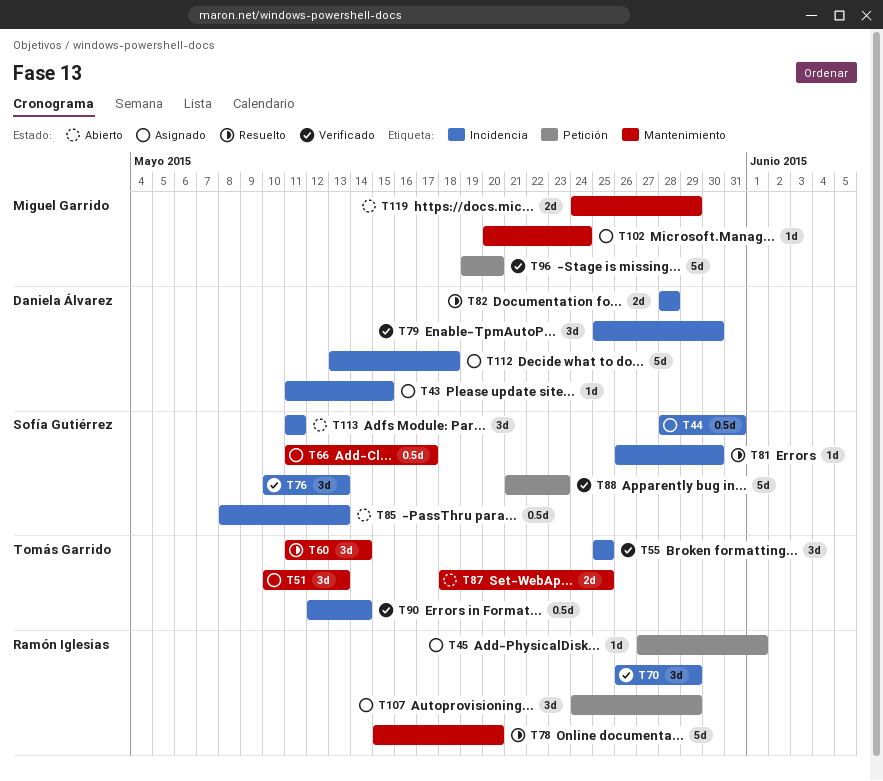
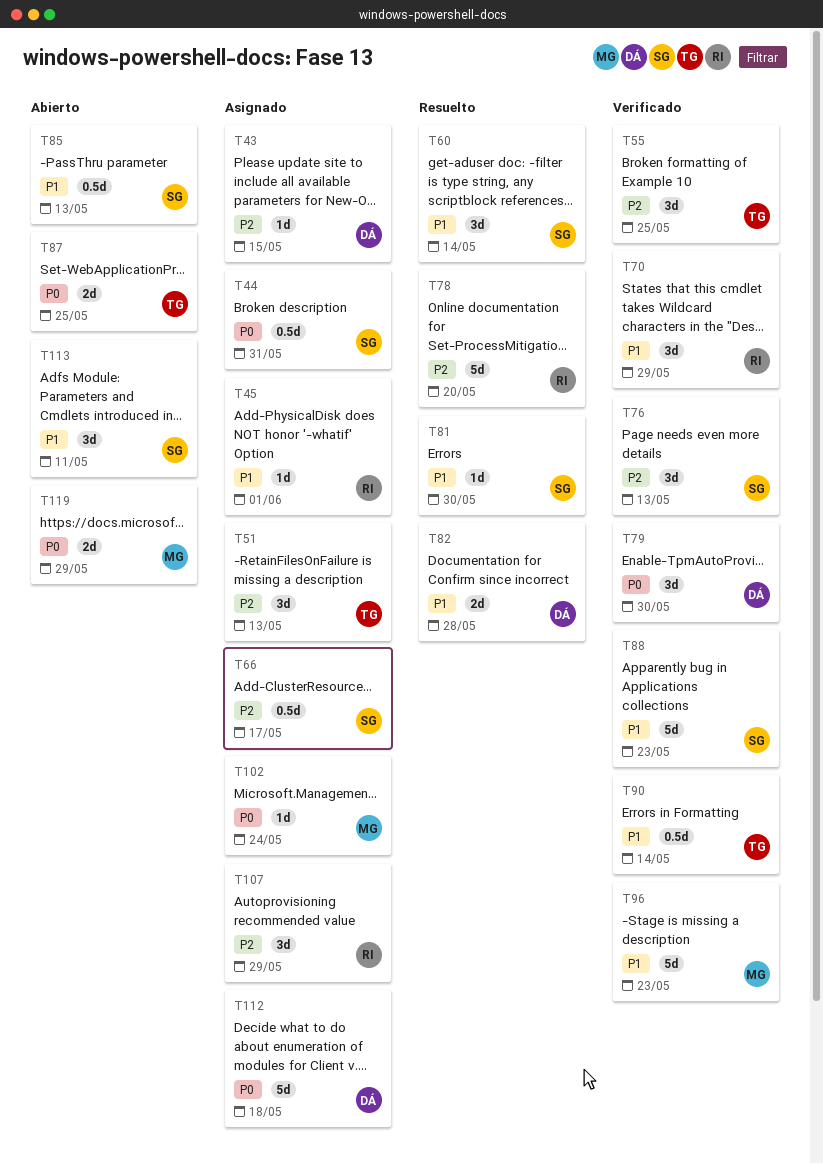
T60, owner: Tomás Garrido -> Sofía Gutiérrez
T96, due: May 20 -> May 23

